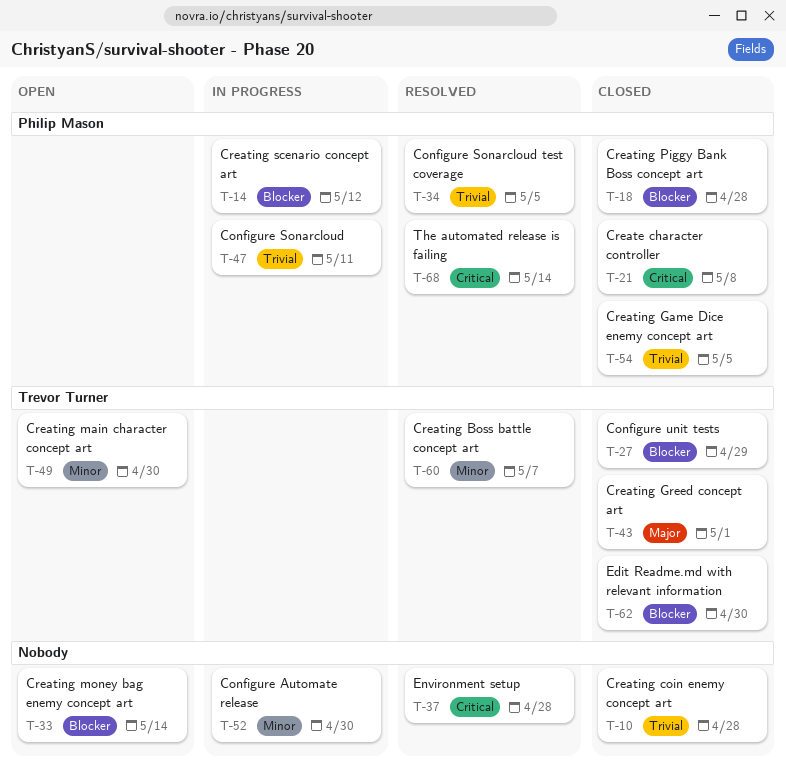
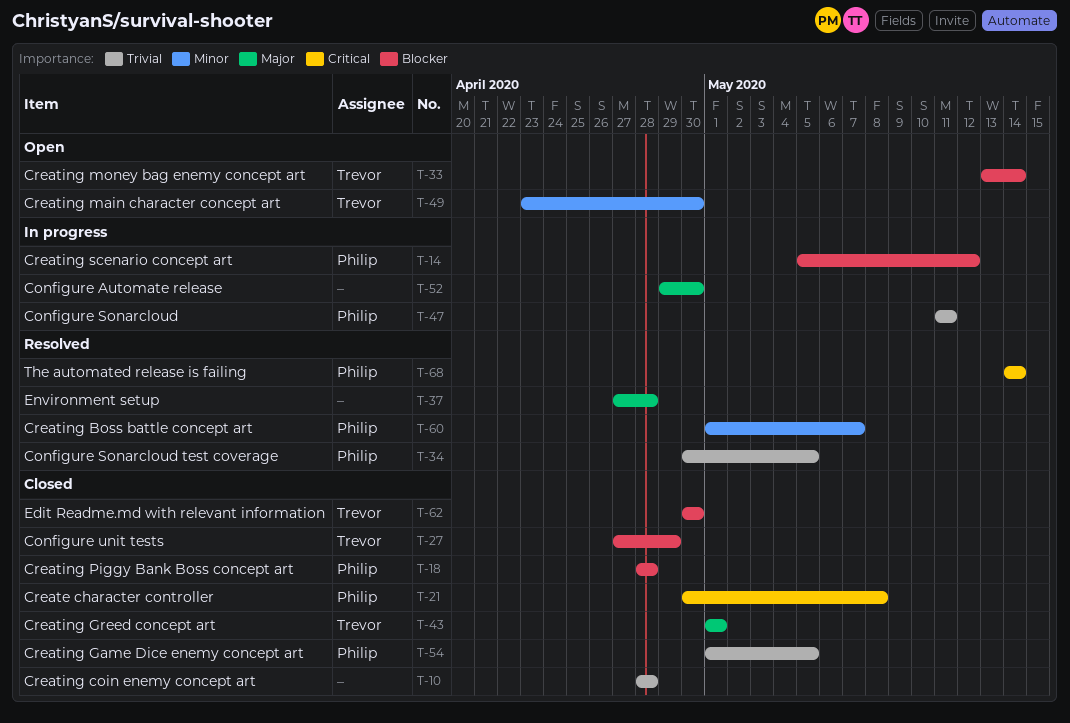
T-33, owner: none -> Trevor Turner
T-37, priority: Critical -> Major
T-52, priority: Minor -> Major
T-60, owner: Trevor Turner -> Philip Mason

